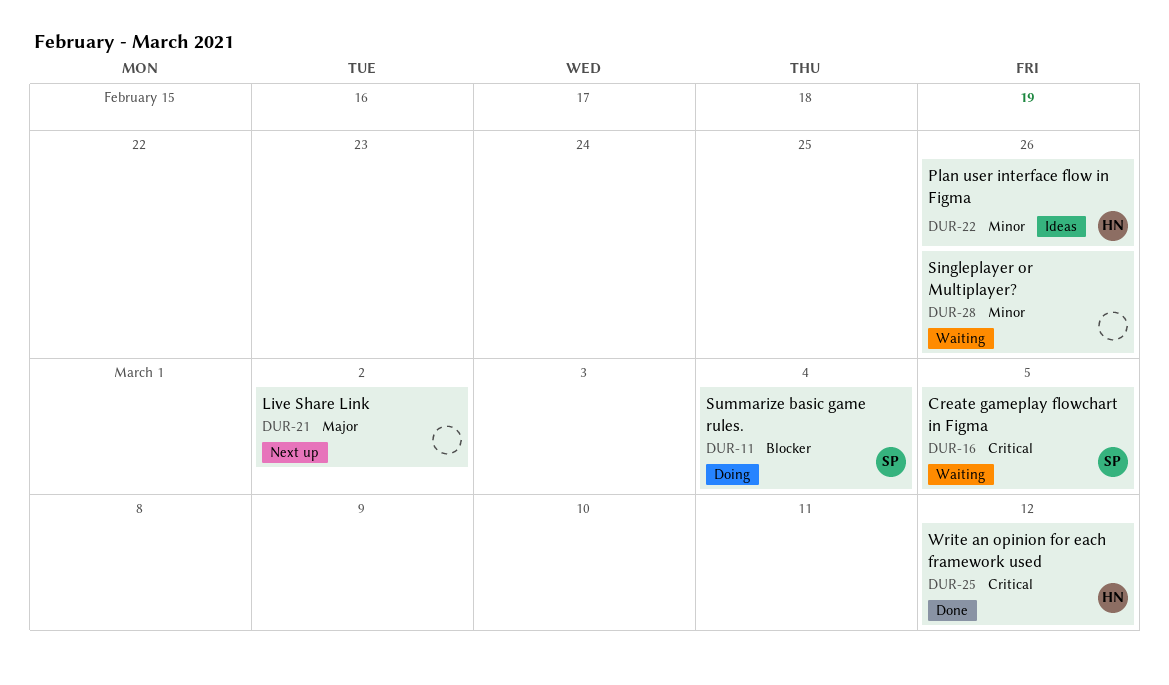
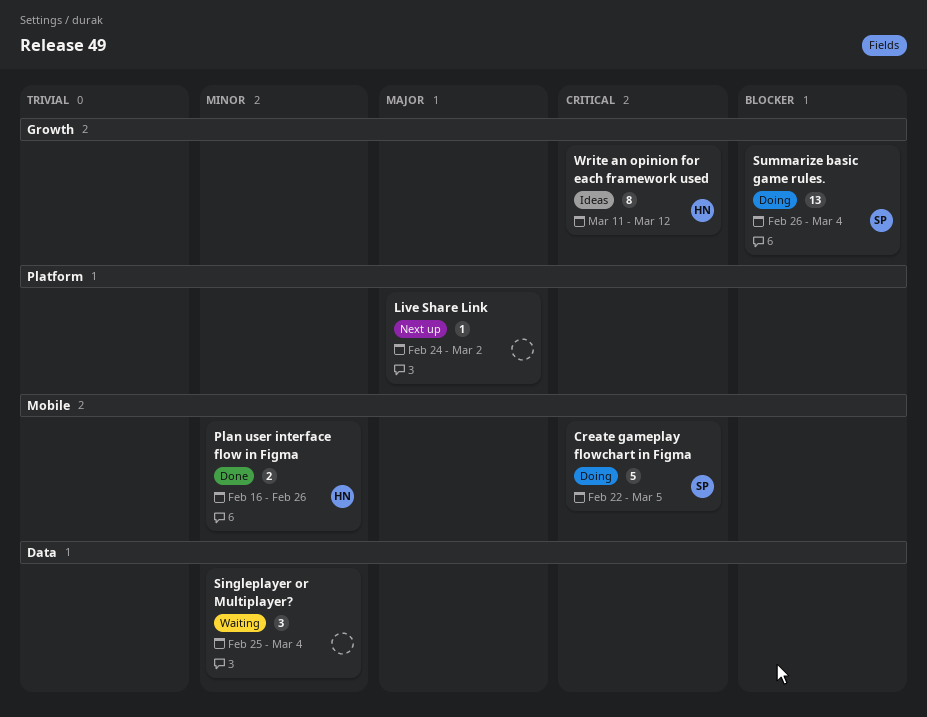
Create gameplay flowchart in Figma, status: Waiting -> Doing
Plan user interface flow in Figma, status: Ideas -> Done
Singleplayer or Multiplayer?, due: Feb 26 -> Mar 4
Write an opinion for each framework used, status: Done -> Ideas

